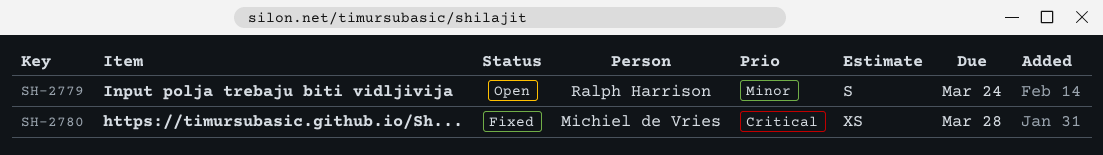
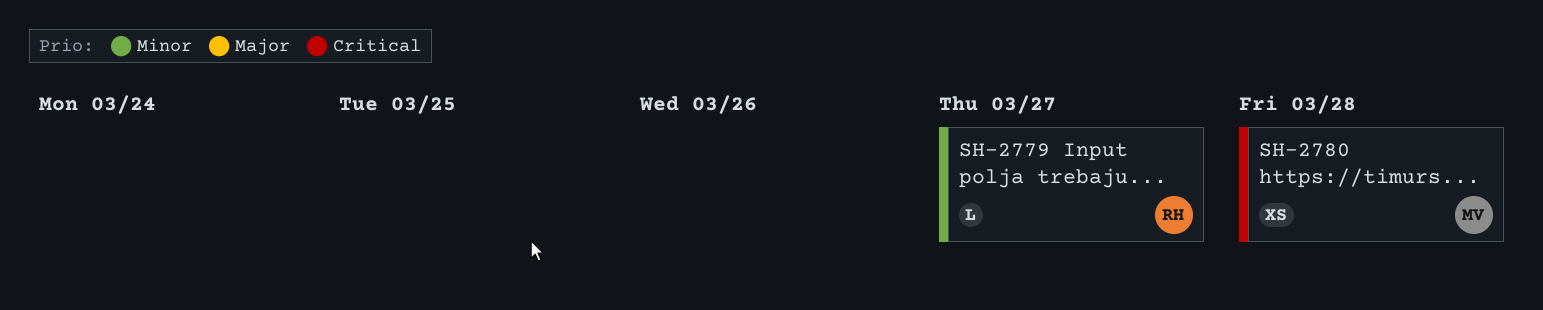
SH-2779, estimate: S -> L
SH-2779, due: Mar 24 -> Mar 27

